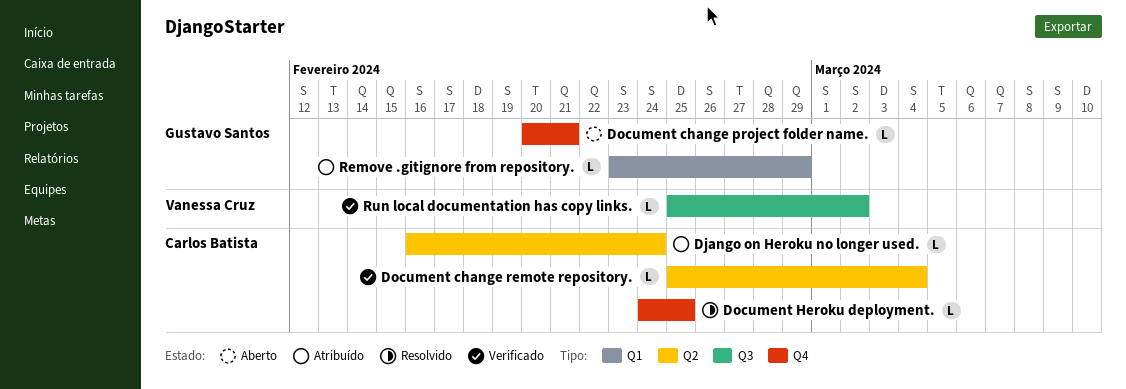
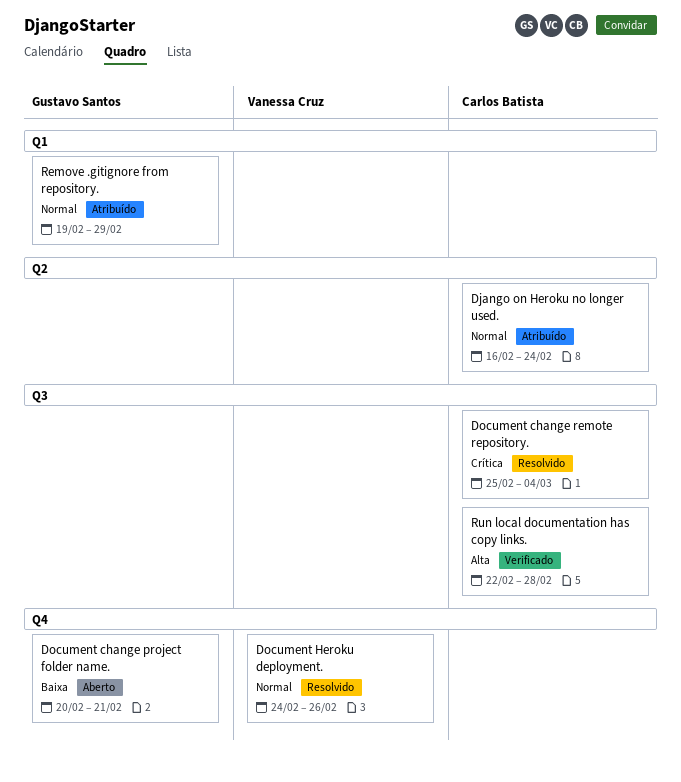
Document change remote repository., status: Verificado -> Resolvido
Document change remote repository., label: Q2 -> Q3
Document Heroku deployment., owner: Carlos Batista -> Vanessa Cruz
Document Heroku deployment., due: Feb 25 -> Feb 26
Remove .gitignore from repository., start: Feb 23 -> Feb 19
Run local documentation has copy links., owner: Vanessa Cruz -> Carlos Batista
Run local documentation has copy links., start: Feb 25 -> Feb 22
Run local documentation has copy links., due: Mar 2 -> Feb 28

